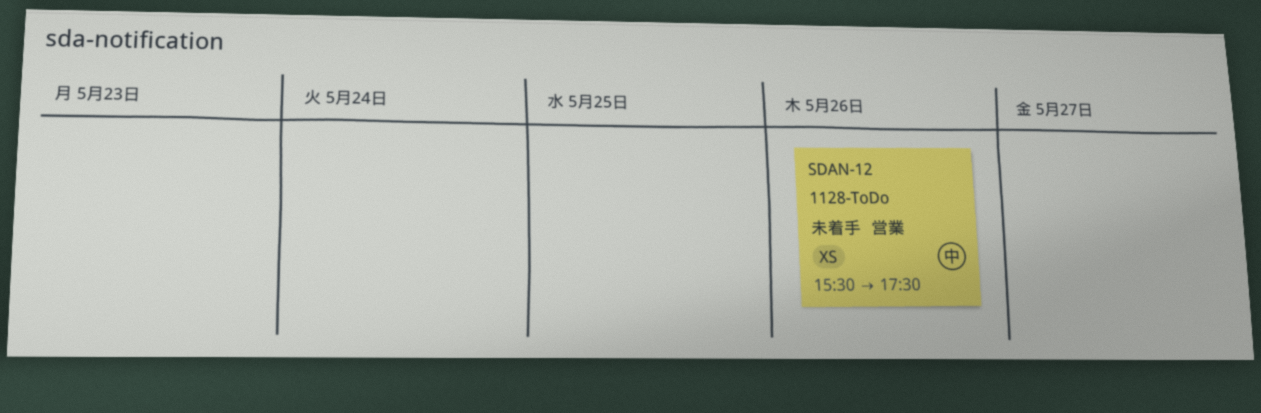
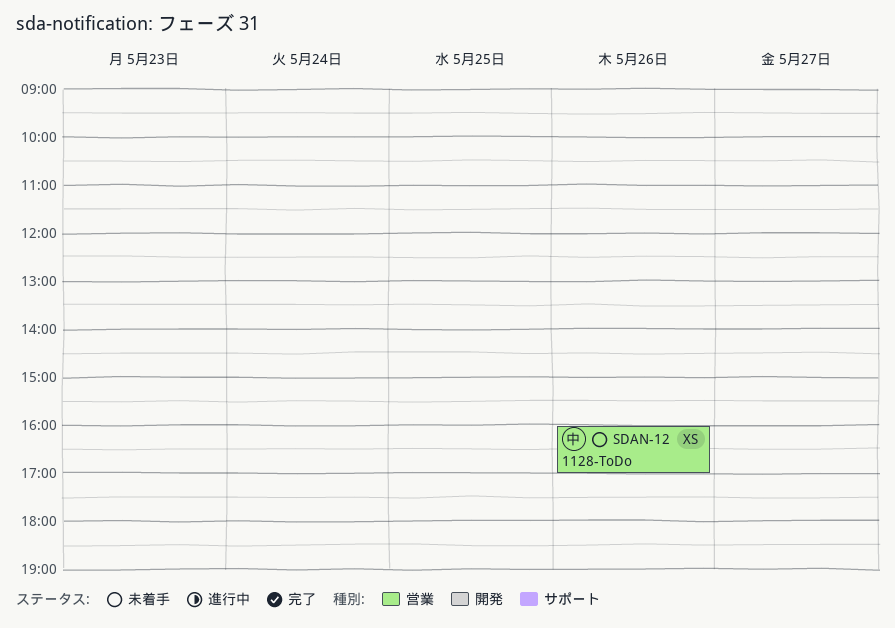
SDAN-12, begins: 15:30 -> 16:00
SDAN-12, ends: 17:30 -> 17:00

